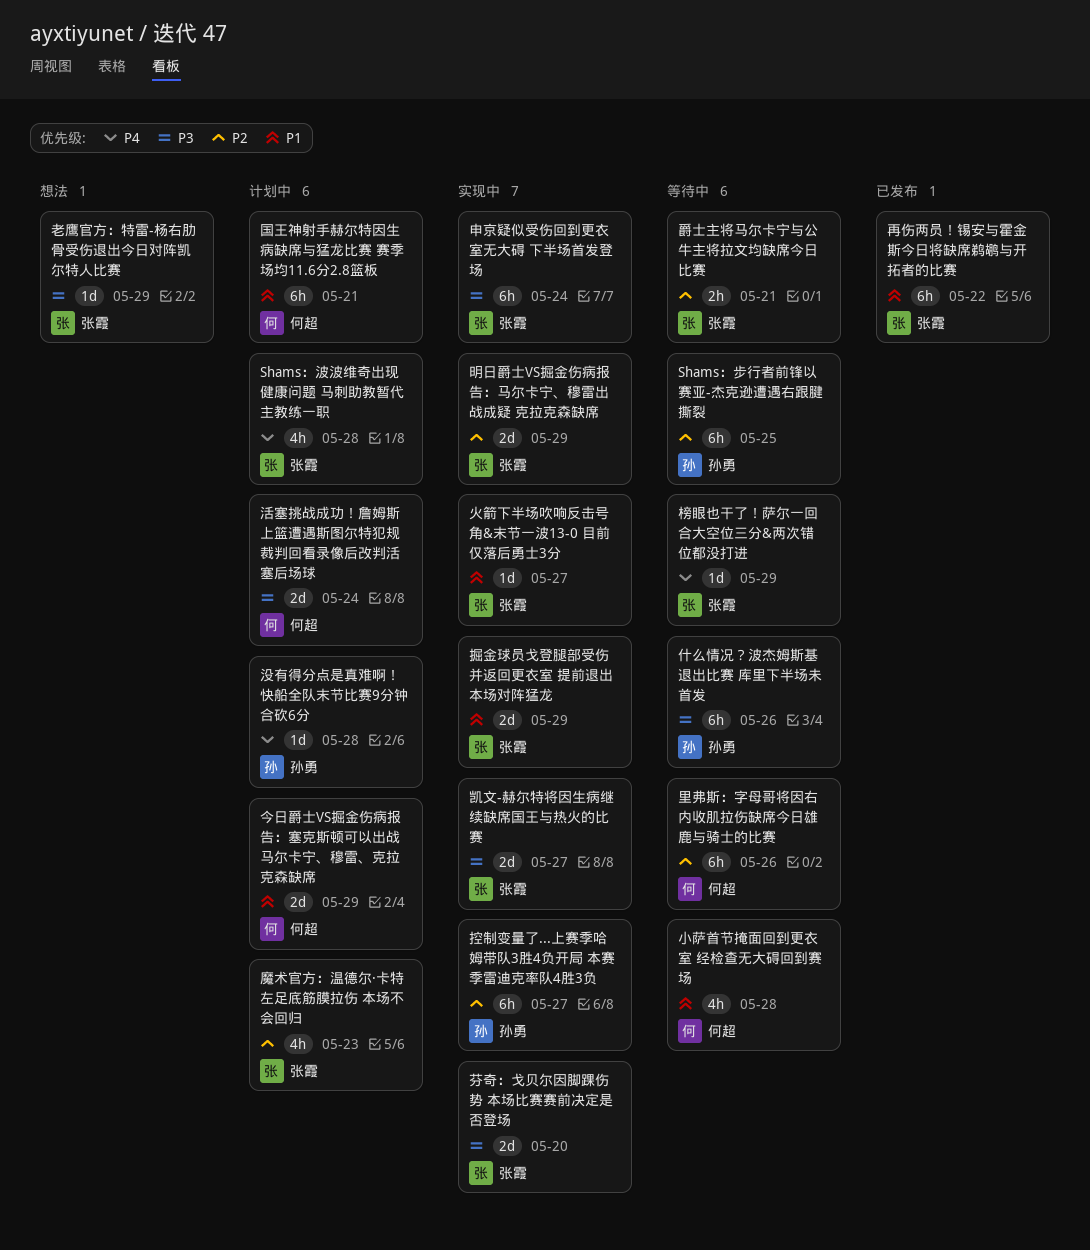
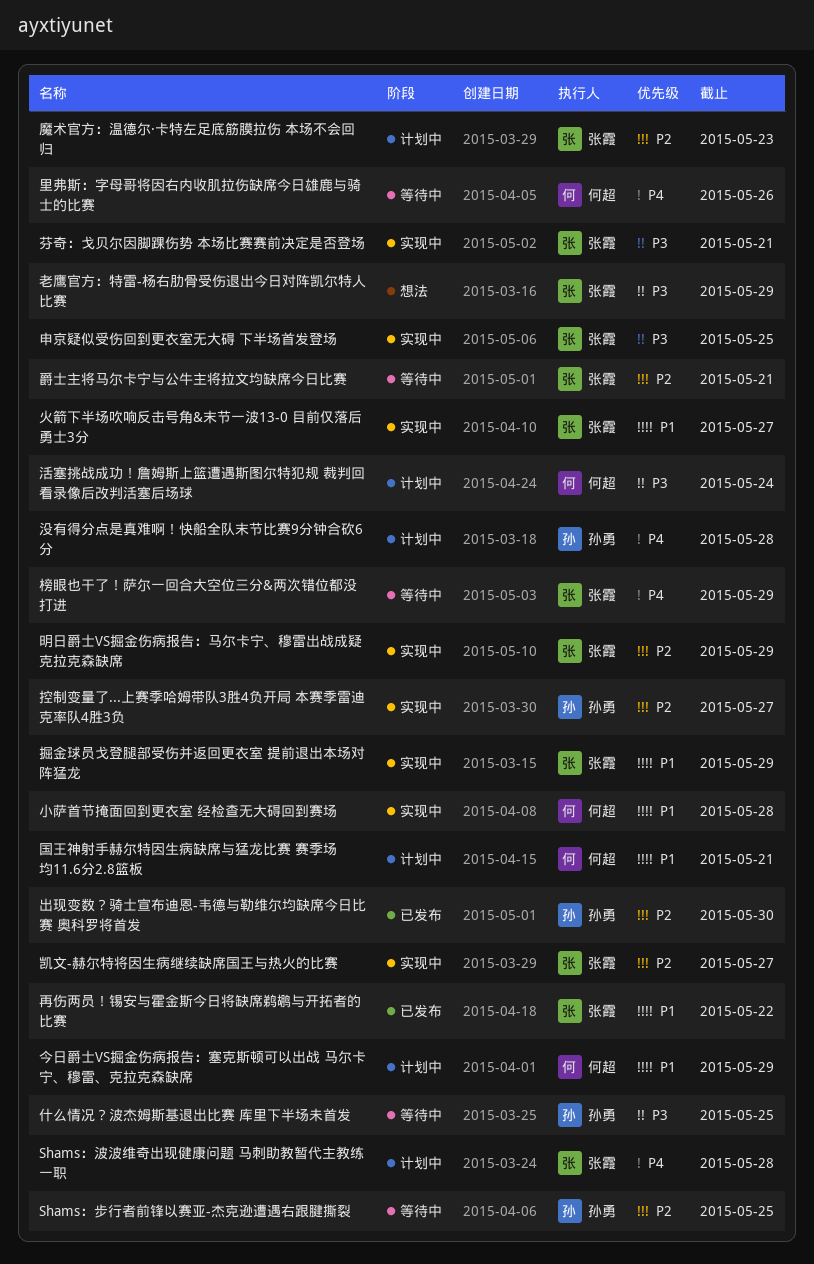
什么情况？波杰姆斯基退出比赛 库里下半场未首发, due: May 26 -> May 25
凯文-赫尔特将因生病继续缺席国王与热火的比赛, priority: P3 -> P2
出现变数？骑士宣布迪恩-韦德与勒维尔均缺席今日比赛 奥科罗将首发: none -> present
小萨首节掩面回到更衣室 经检查无大碍回到赛场, status: 等待中 -> 实现中
申京疑似受伤回到更衣室无大碍 下半场首发登场, due: May 24 -> May 25
芬奇：戈贝尔因脚踝伤势 本场比赛赛前决定是否登场, due: May 20 -> May 21
里弗斯：字母哥将因右内收肌拉伤缺席今日雄鹿与骑士的比赛, priority: P2 -> P4

